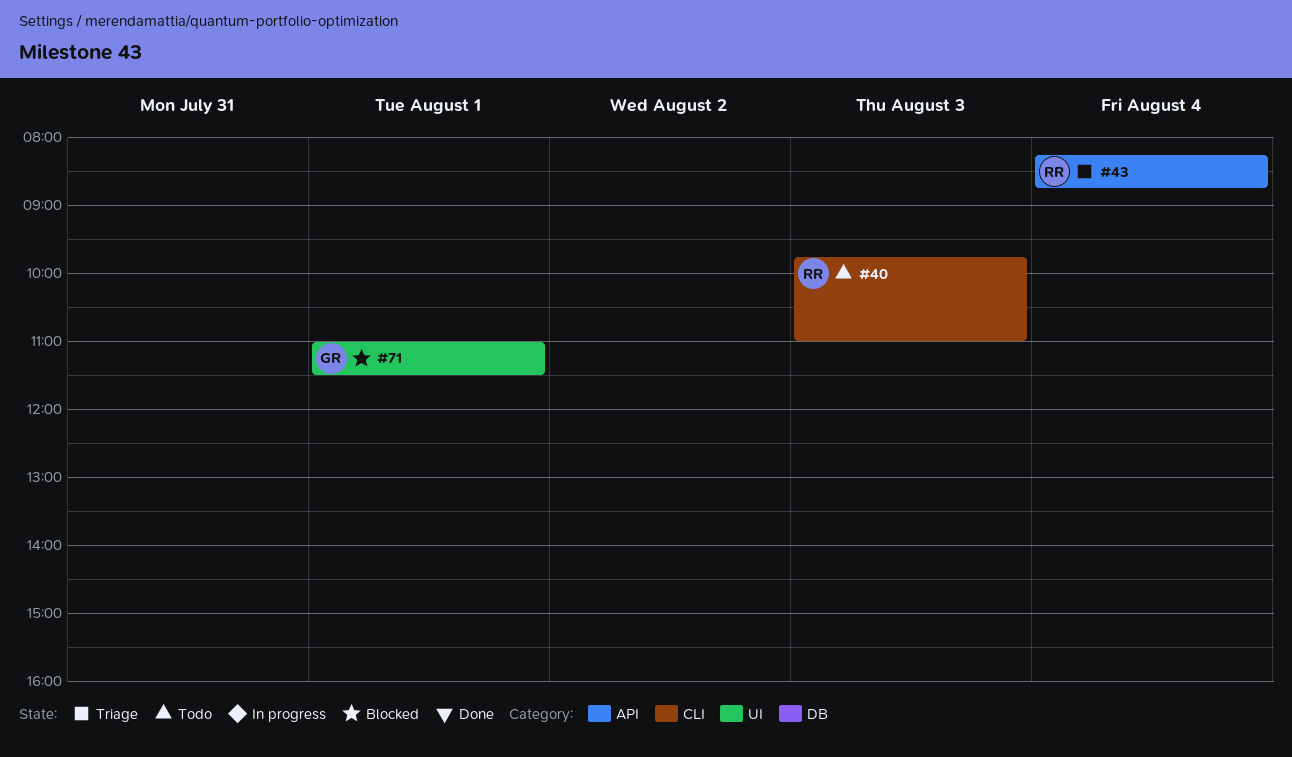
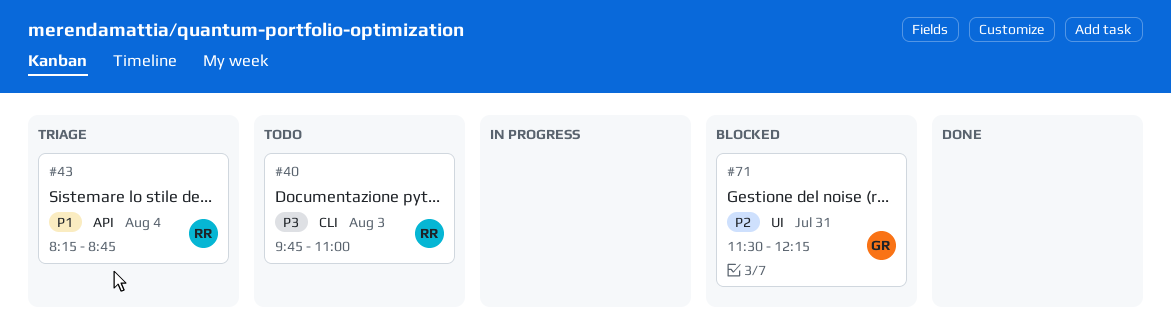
#71, day: Aug 1 -> Jul 31
#71, begins: 11:00 -> 11:30
#71, ends: 11:30 -> 12:15

